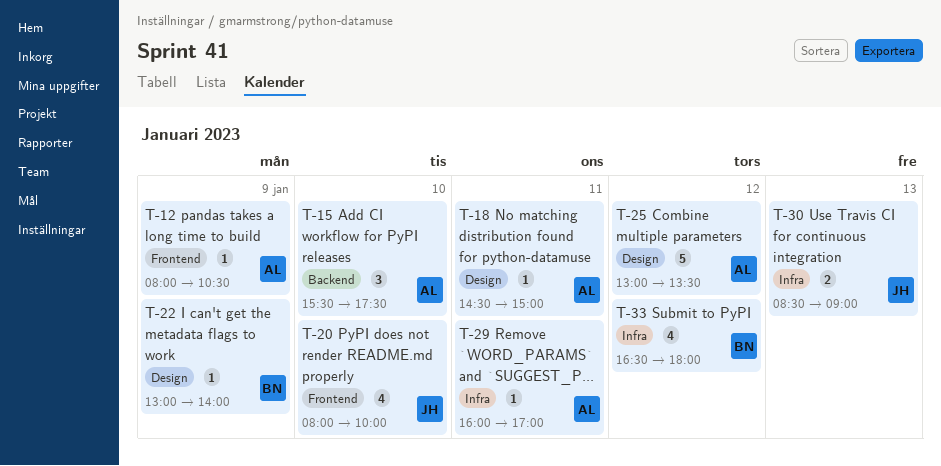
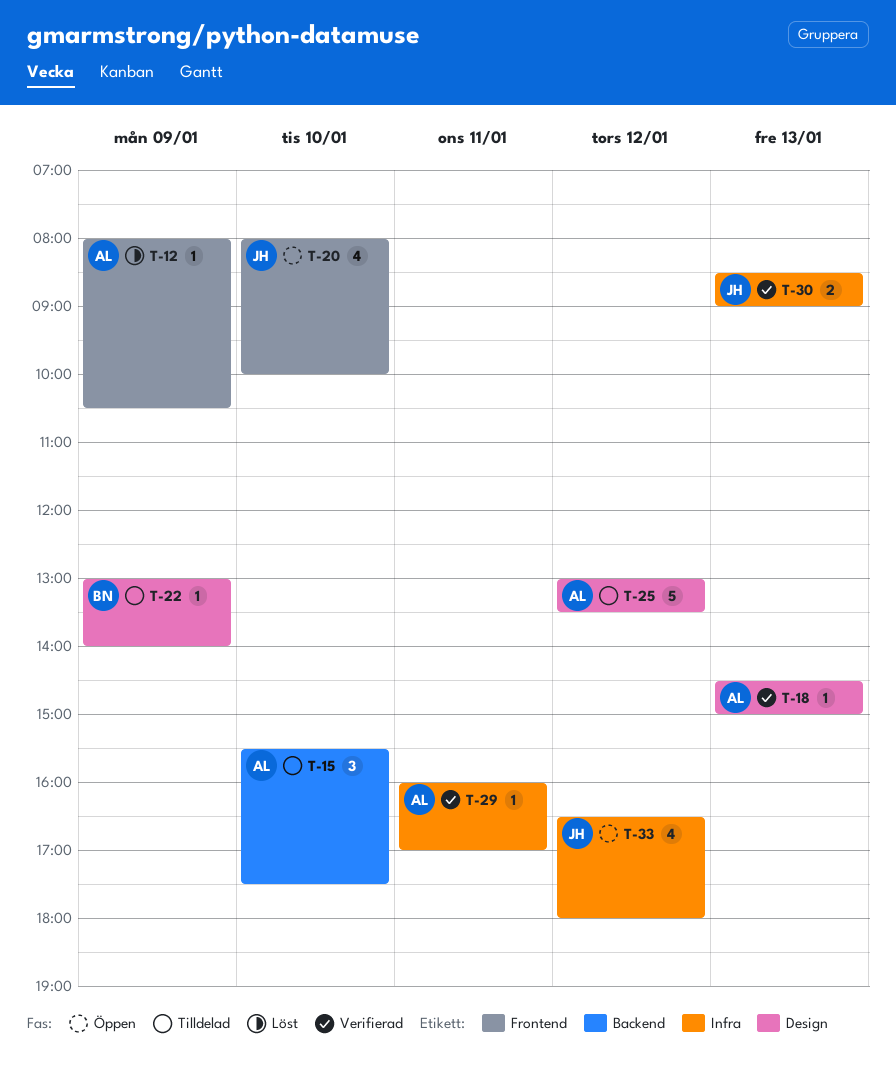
T-18, day: Jan 11 -> Jan 13
T-33, owner: BN -> JH

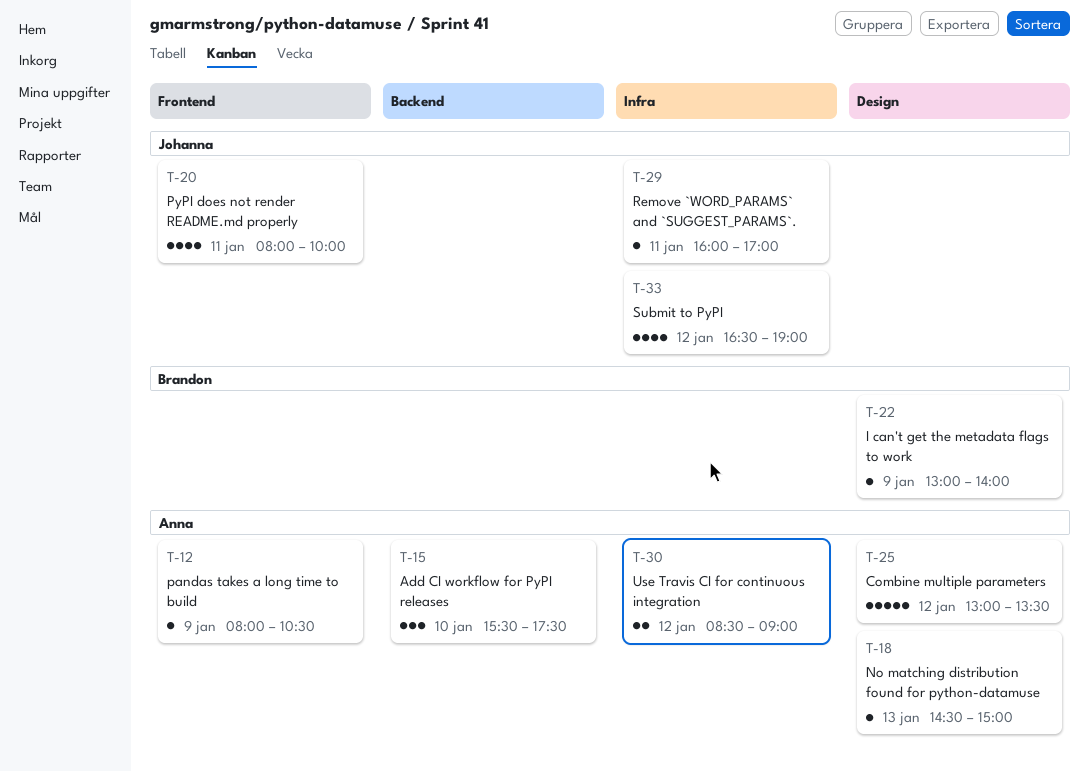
T-20, day: Jan 10 -> Jan 11
T-29, owner: Anna -> Johanna
T-30, owner: Johanna -> Anna
T-30, day: Jan 13 -> Jan 12
T-33, ends: 18:00 -> 19:00

